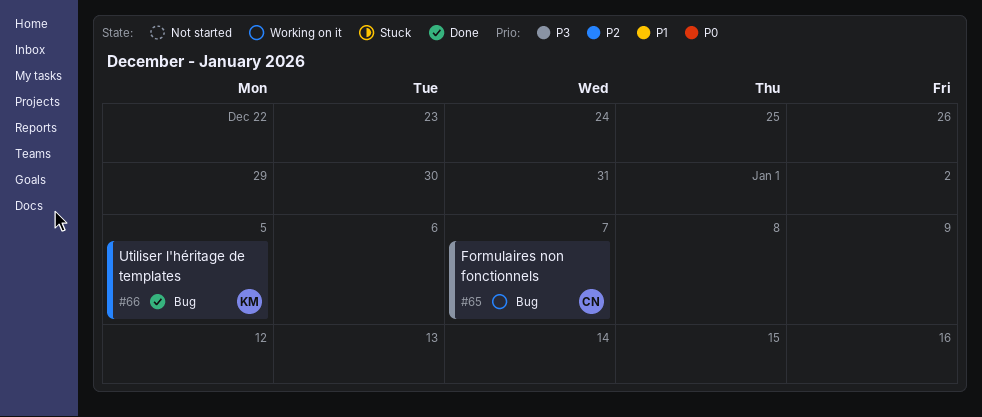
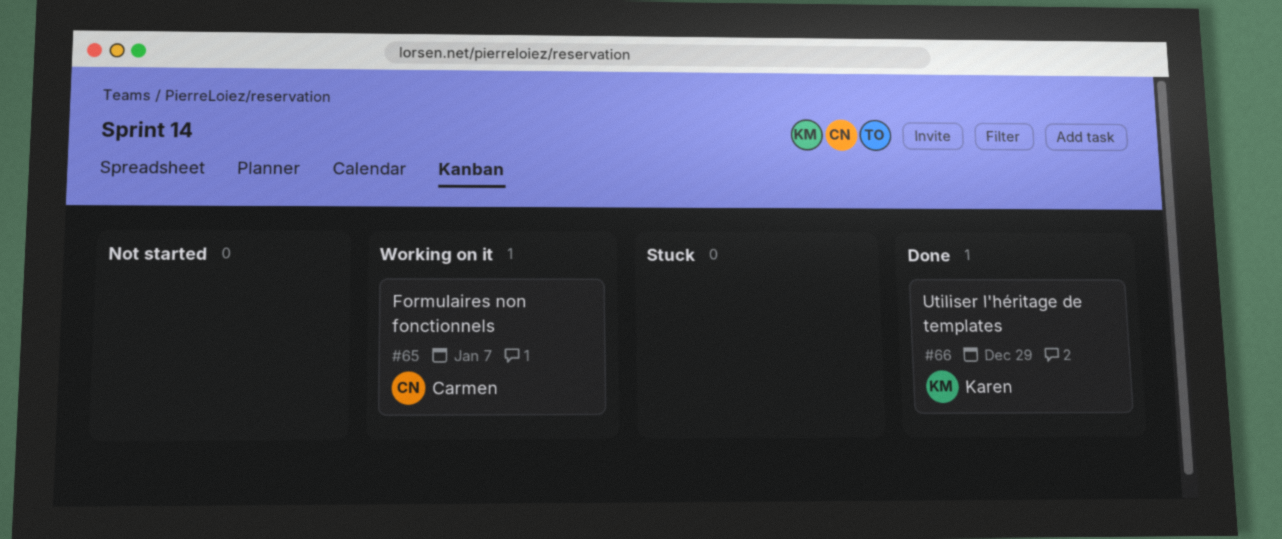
#66, due: Jan 5 -> Dec 29

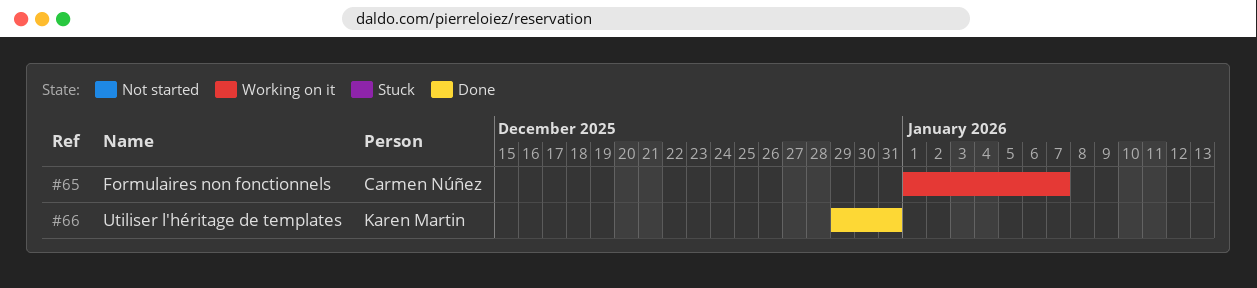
#66, due: Dec 29 -> Dec 31

